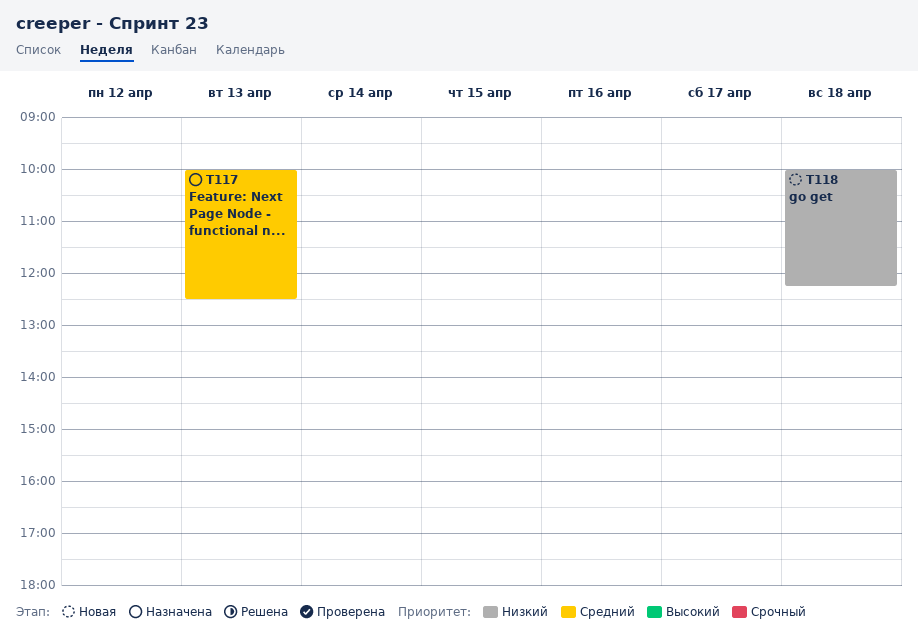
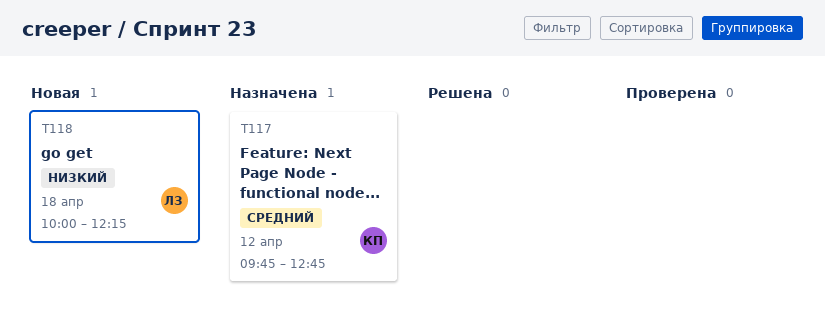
T117, day: Apr 13 -> Apr 12
T117, begins: 10:00 -> 09:45
T117, ends: 12:30 -> 12:45

